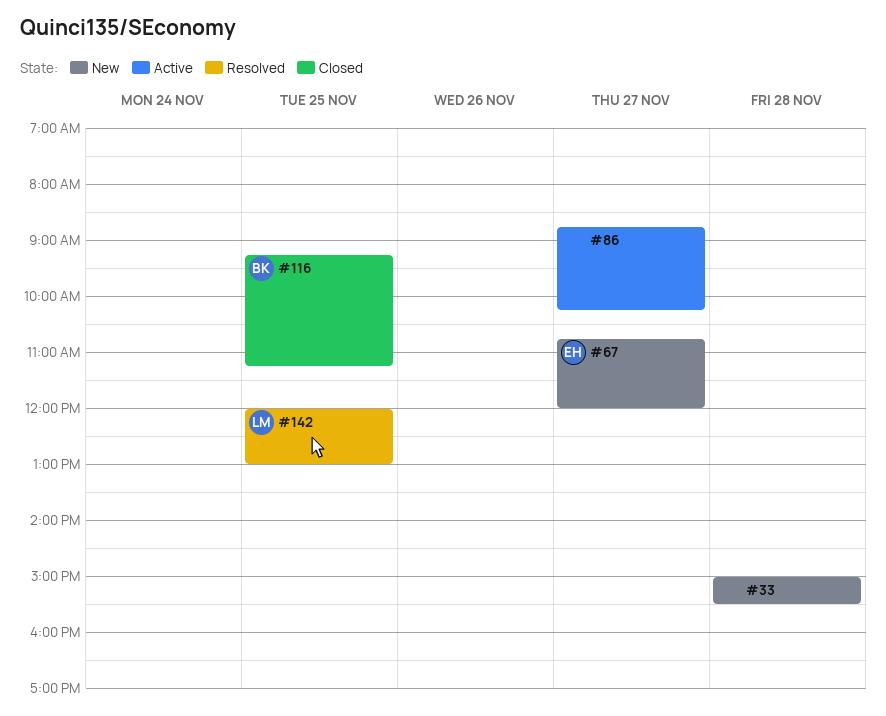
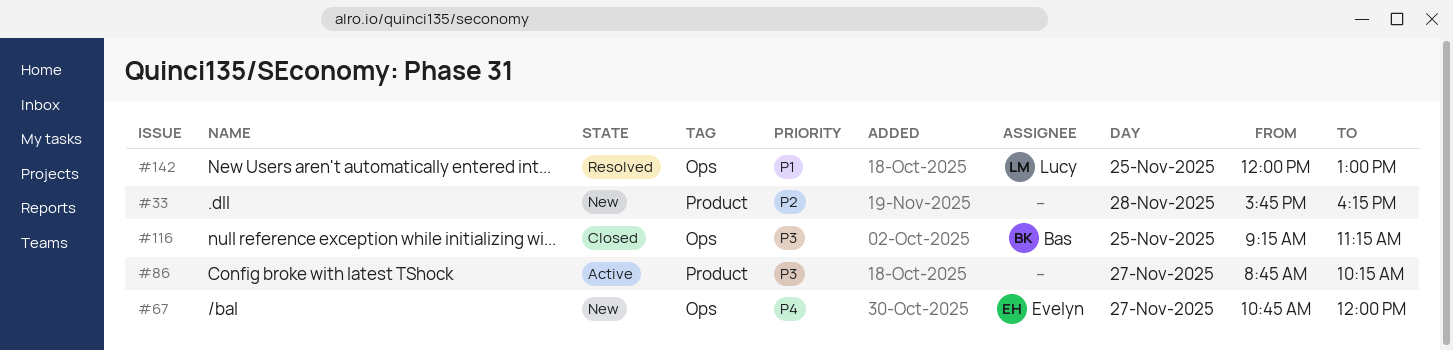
#33, begins: 15:00 -> 15:45
#33, ends: 15:30 -> 16:15

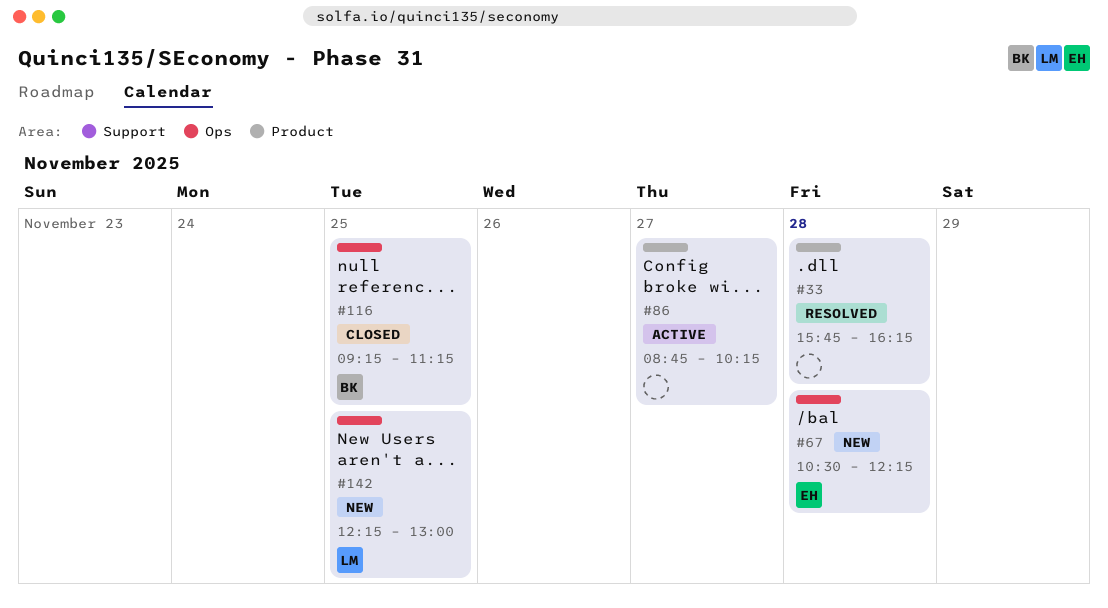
#33, status: New -> Resolved
#67, day: Nov 27 -> Nov 28
#67, begins: 10:45 -> 10:30
#67, ends: 12:00 -> 12:15
#142, status: Resolved -> New
#142, begins: 12:00 -> 12:15

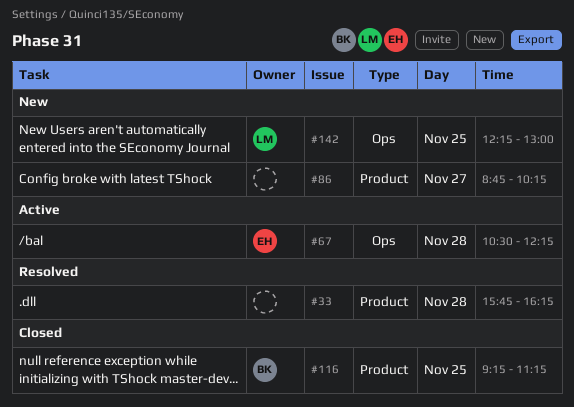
#67, status: New -> Active
#86, status: Active -> New
#116, label: Ops -> Product

